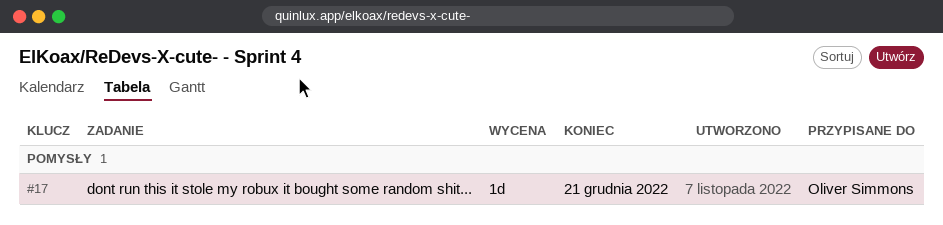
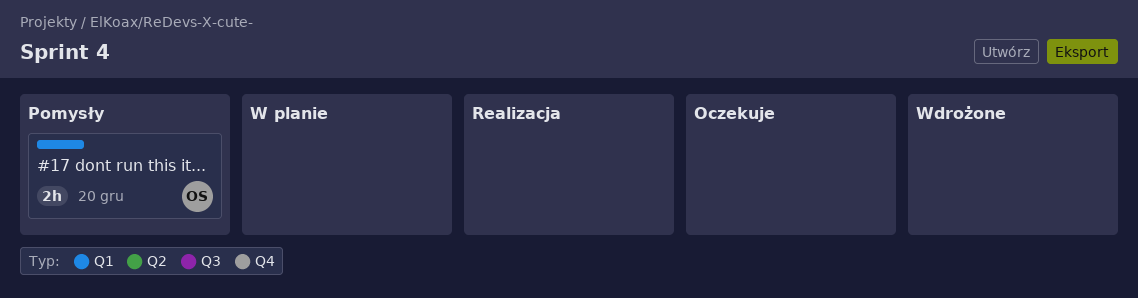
#17, estimate: 1d -> 2h
#17, due: Dec 21 -> Dec 20

